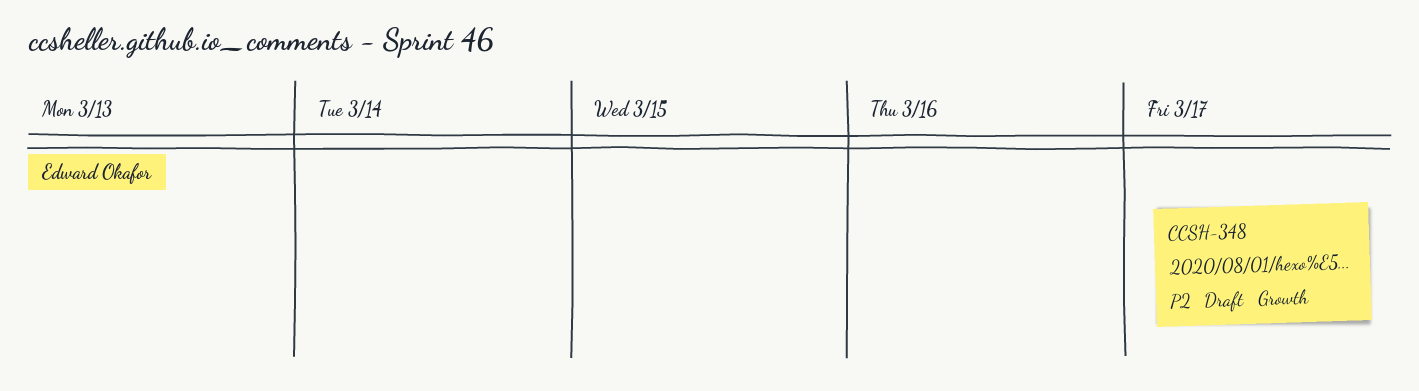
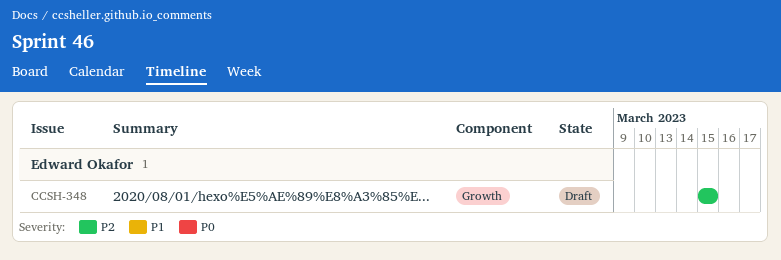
CCSH-348, due: Mar 17 -> Mar 15

